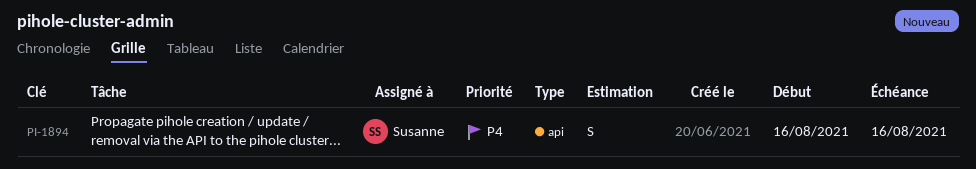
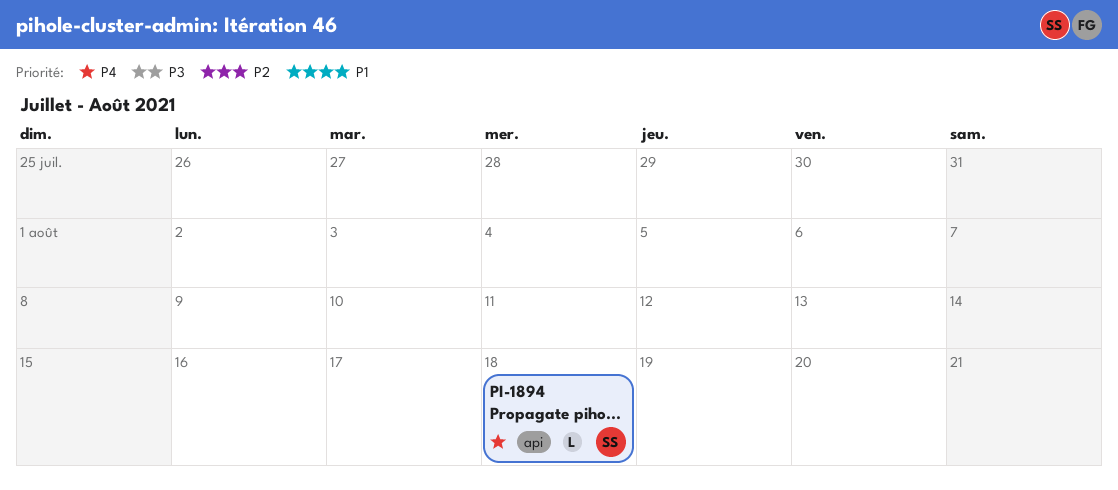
PI-1894, estimate: S -> L
PI-1894, due: Aug 16 -> Aug 18

